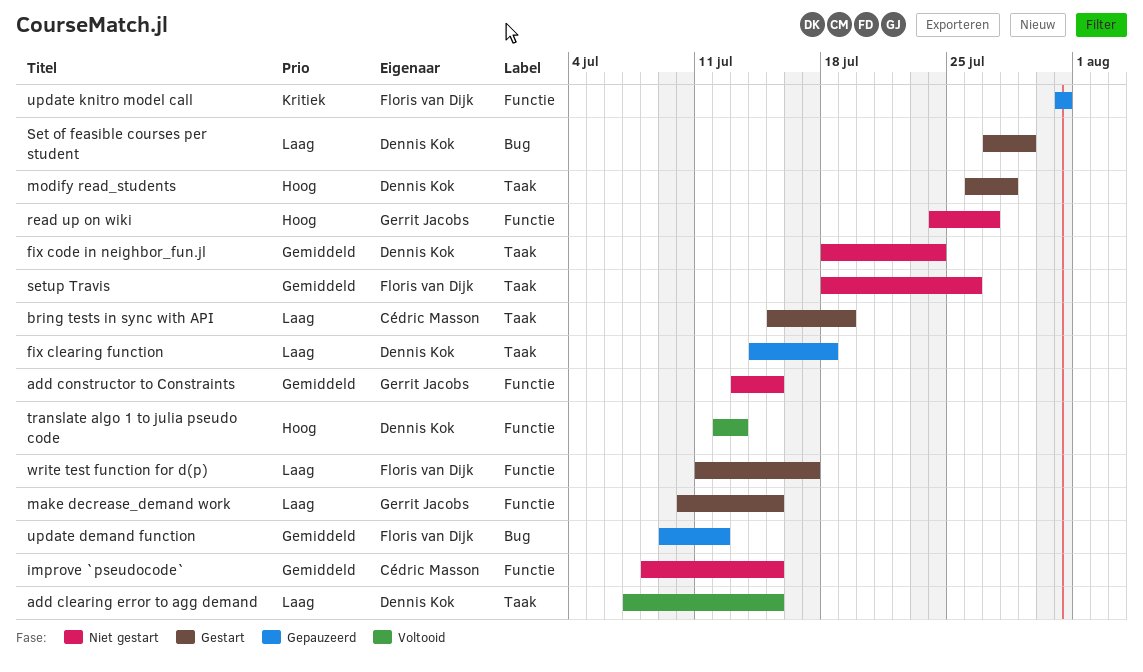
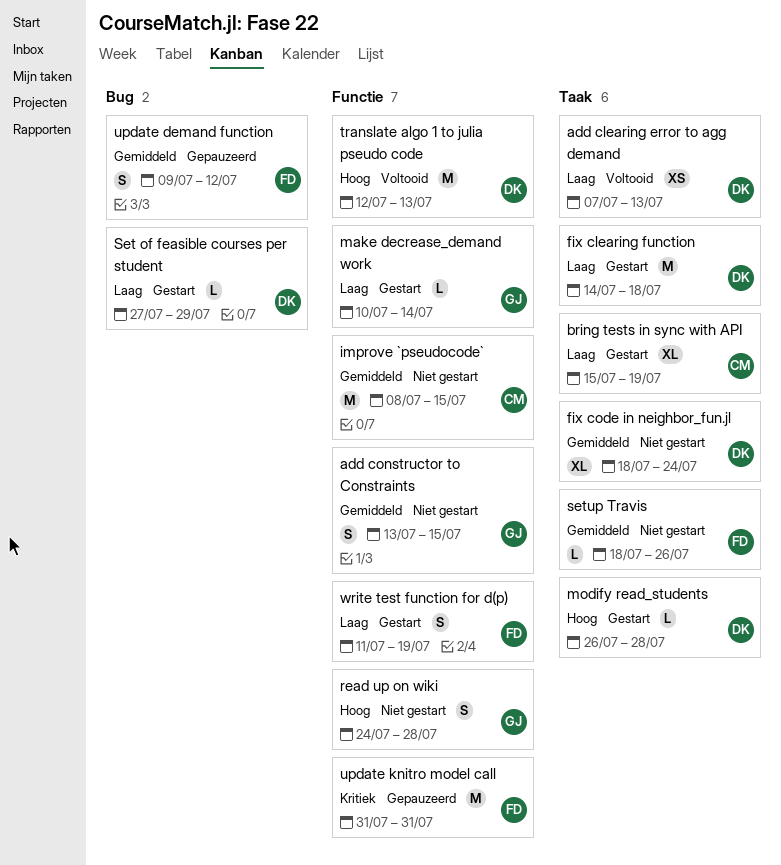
add clearing error to agg demand, due: Jul 15 -> Jul 13
fix clearing function, status: Gepauzeerd -> Gestart
make decrease_demand work, due: Jul 15 -> Jul 14
read up on wiki, due: Jul 27 -> Jul 28
write test function for d(p), due: Jul 17 -> Jul 19

